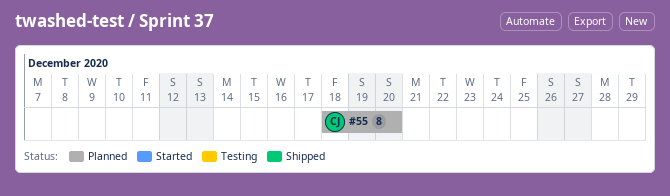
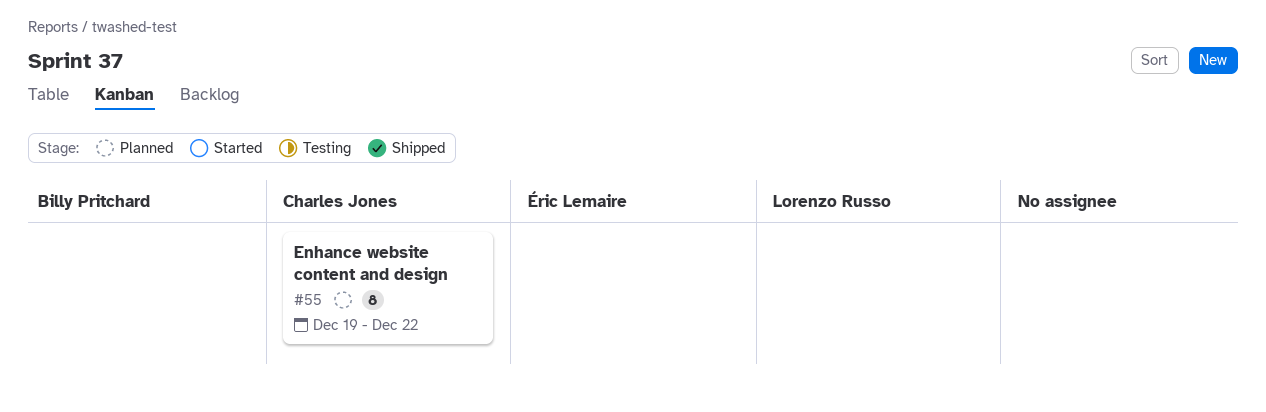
#55, start: Dec 18 -> Dec 19
#55, due: Dec 20 -> Dec 22

